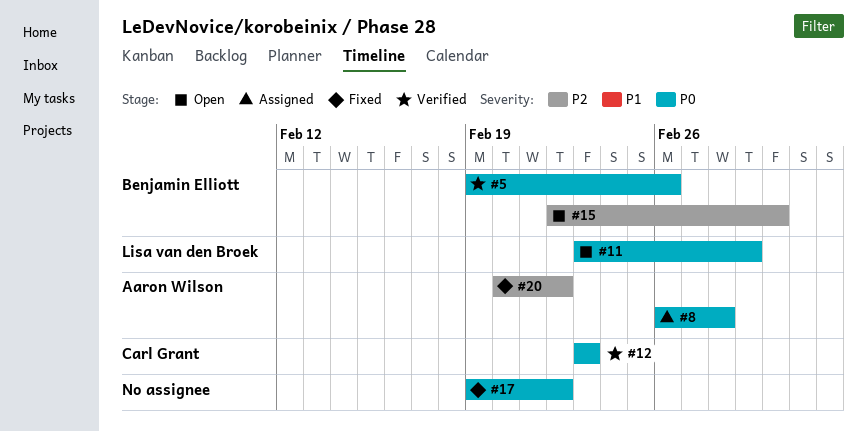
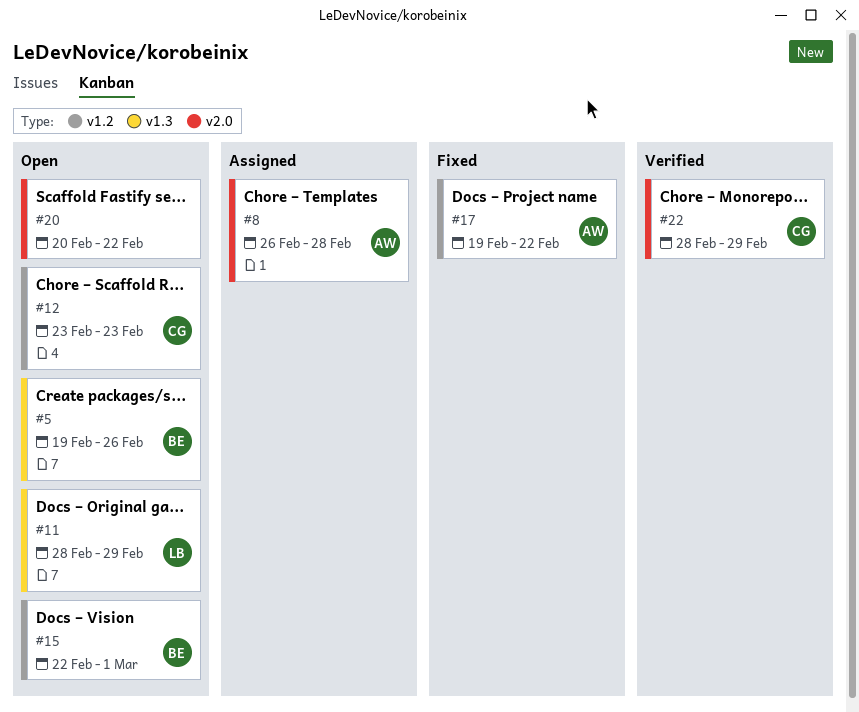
#5, status: Verified -> Open
#11, start: Feb 23 -> Feb 28
#12, status: Verified -> Open
#17, owner: none -> Aaron Wilson
#20, status: Fixed -> Open
#20, owner: Aaron Wilson -> none
#22: none -> present

